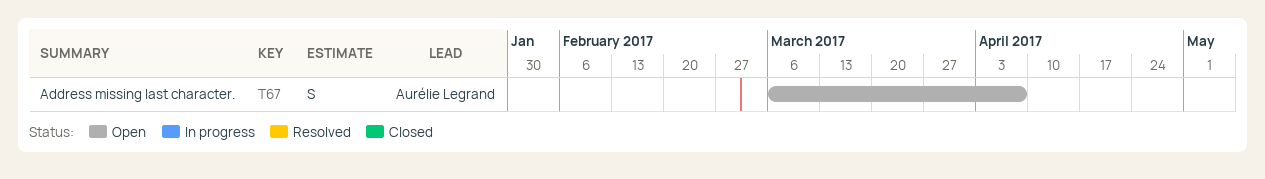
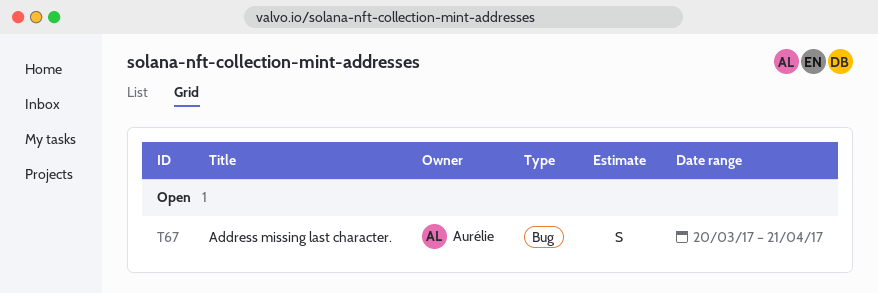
T67, start: Mar 6 -> Mar 20
T67, due: Apr 7 -> Apr 21

